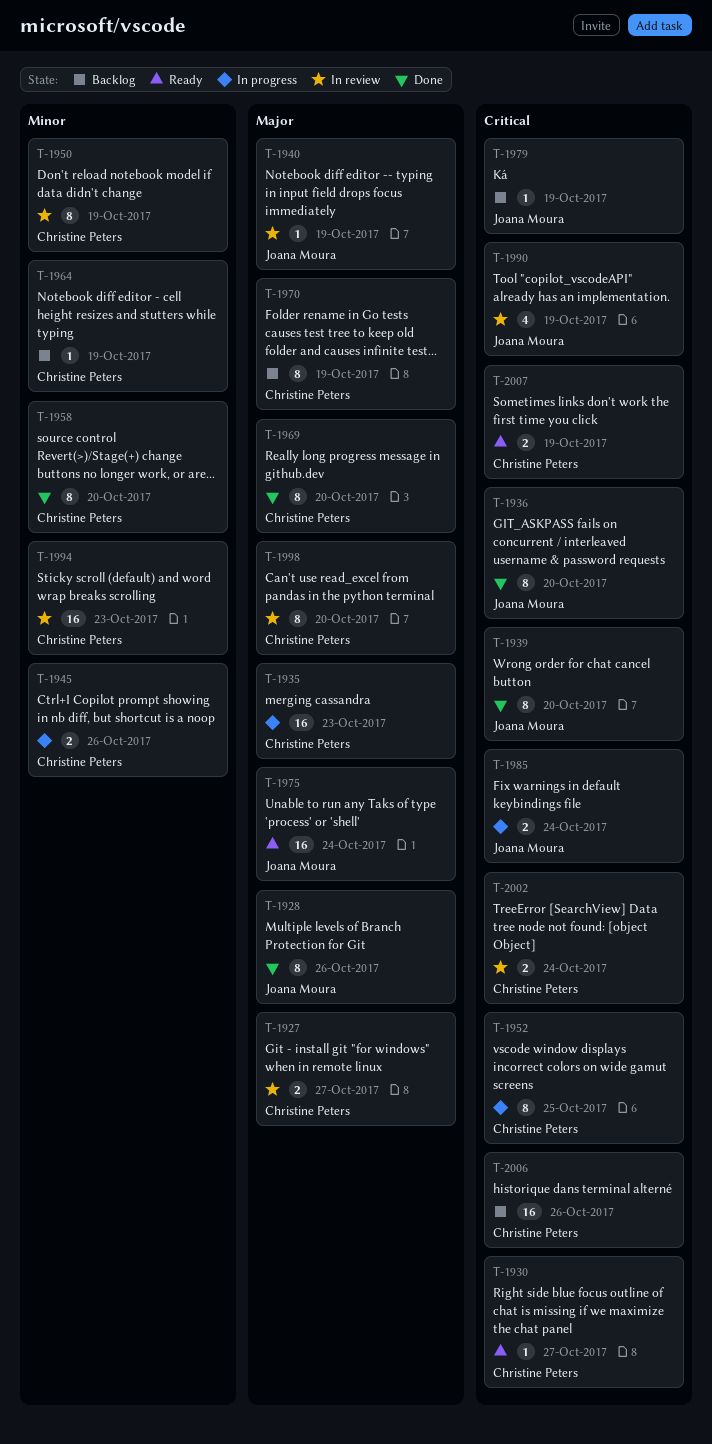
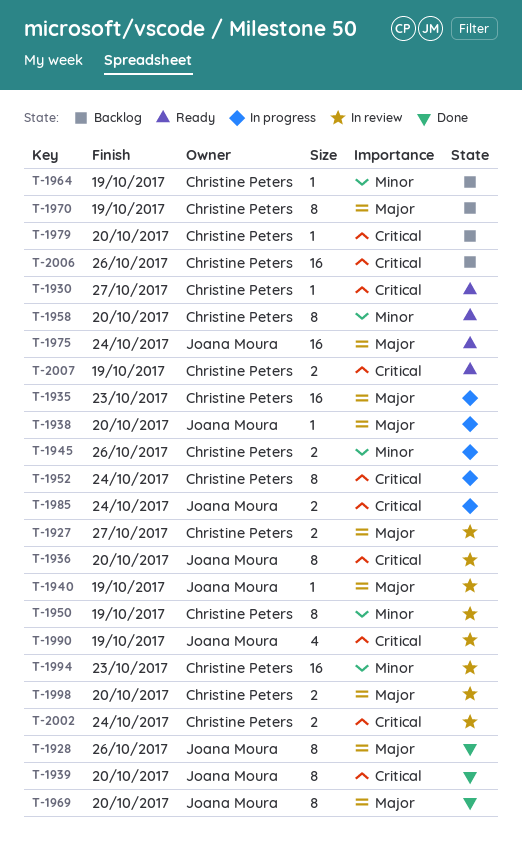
T-1936, status: Done -> In review
T-1938: none -> present
T-1952, due: Oct 25 -> Oct 24
T-1958, status: Done -> Ready
T-1969, owner: Christine Peters -> Joana Moura
T-1979, owner: Joana Moura -> Christine Peters
T-1979, due: Oct 19 -> Oct 20
T-1998, estimate: 8 -> 2

